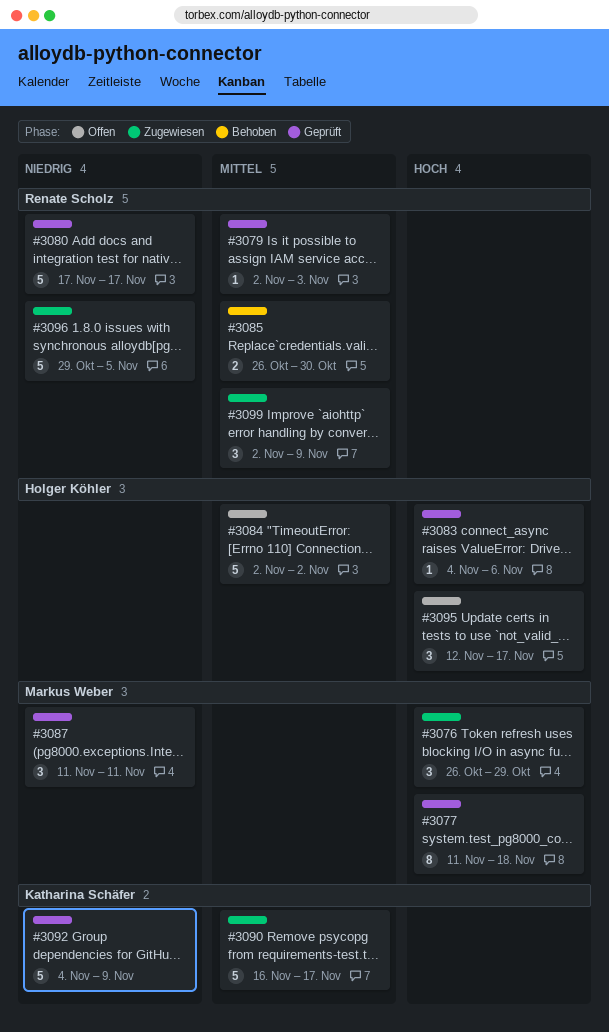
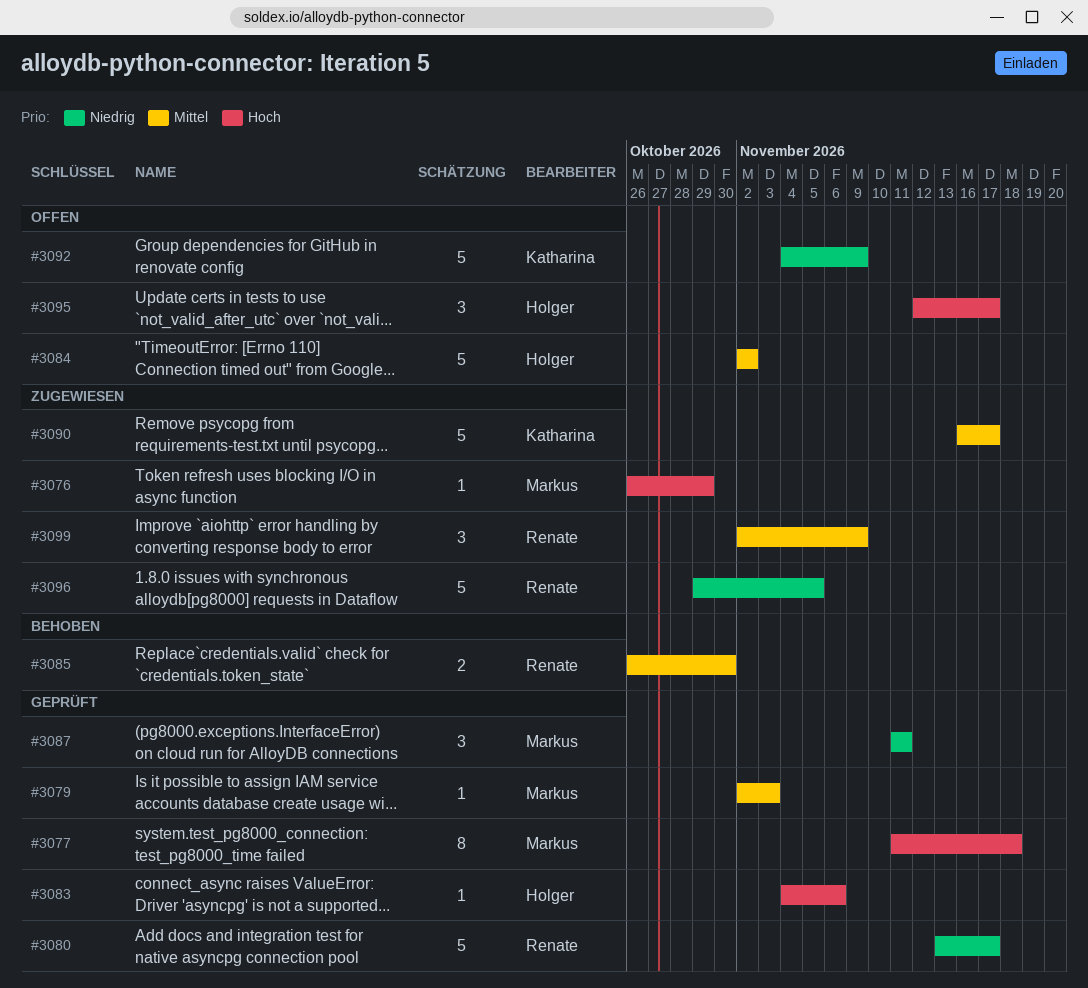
#3076, estimate: 3 -> 1
#3079, owner: Renate Scholz -> Markus Weber
#3080, start: Nov 17 -> Nov 13
#3092, status: Geprüft -> Offen

